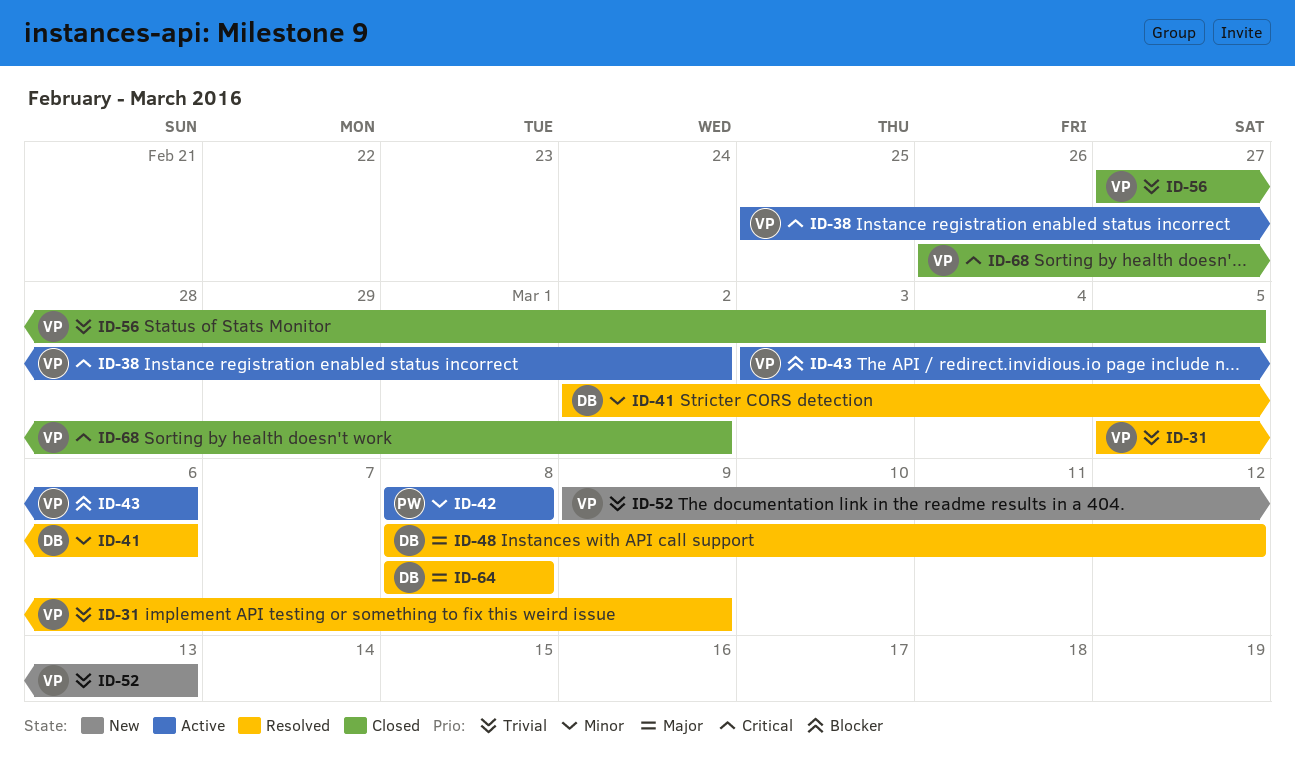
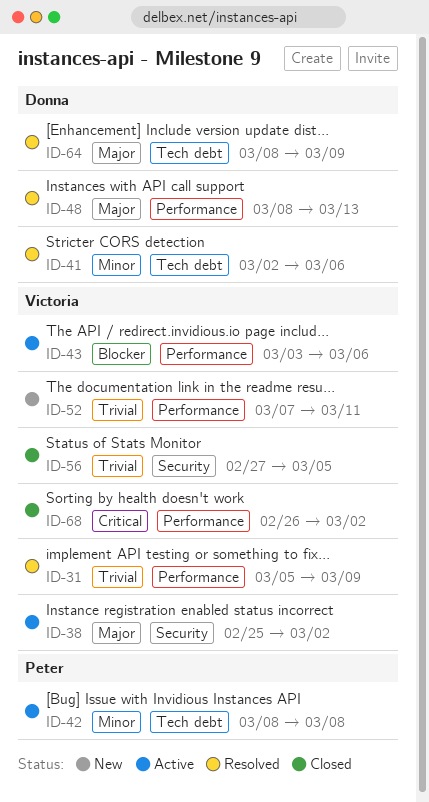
ID-38, priority: Critical -> Major
ID-48, due: Mar 12 -> Mar 13
ID-52, start: Mar 9 -> Mar 7
ID-52, due: Mar 13 -> Mar 11
ID-64, due: Mar 8 -> Mar 9

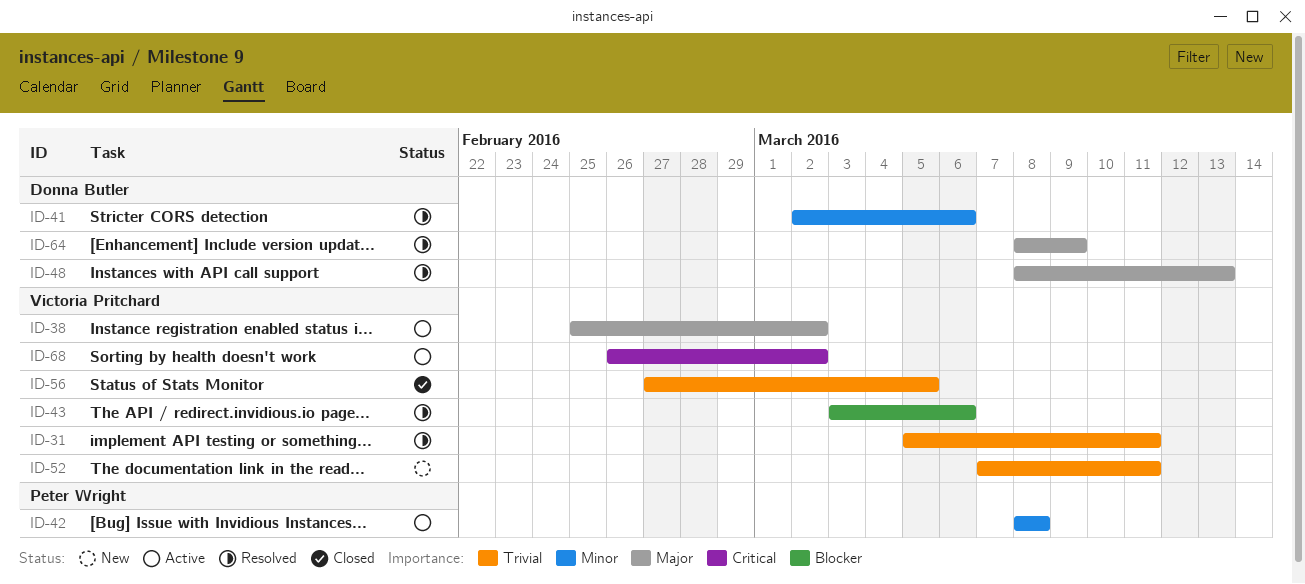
ID-31, due: Mar 9 -> Mar 11
ID-43, status: Active -> Resolved
ID-68, status: Closed -> Active

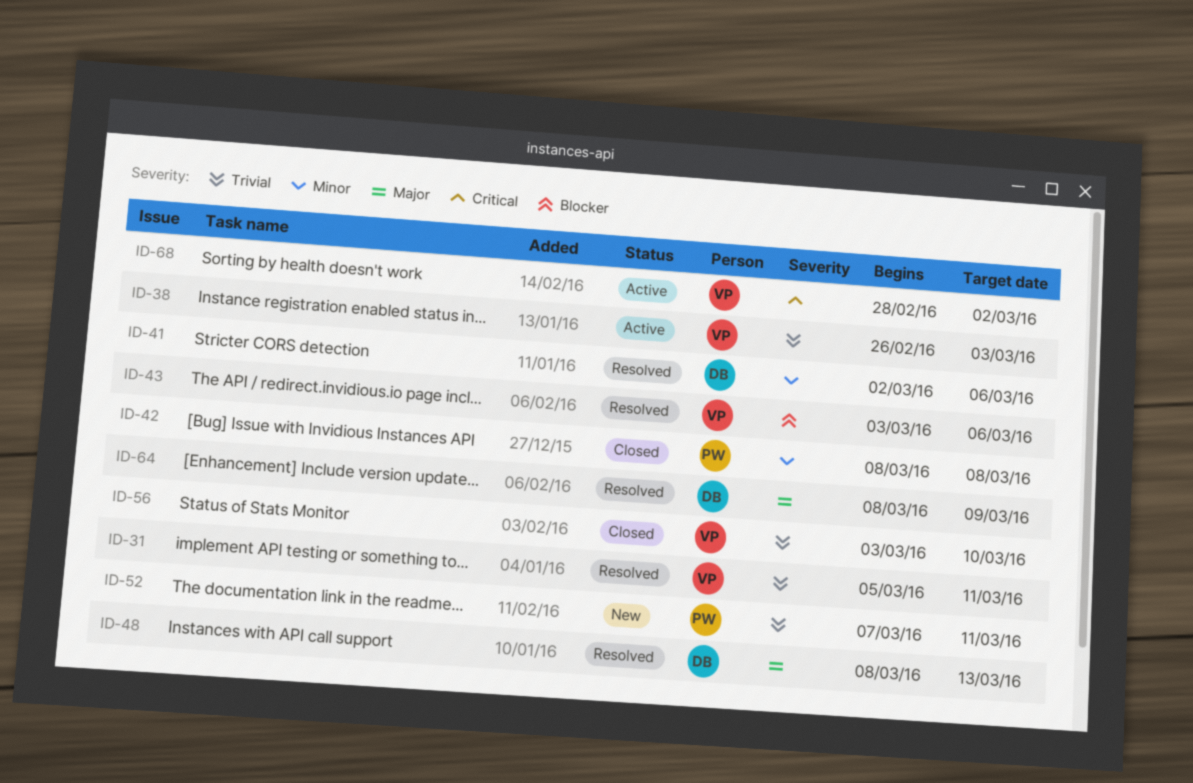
ID-38, priority: Major -> Trivial
ID-38, start: Feb 25 -> Feb 26
ID-38, due: Mar 2 -> Mar 3
ID-42, status: Active -> Closed
ID-52, owner: Victoria Pritchard -> Peter Wright
ID-56, start: Feb 27 -> Mar 3
ID-56, due: Mar 5 -> Mar 10
ID-68, start: Feb 26 -> Feb 28

